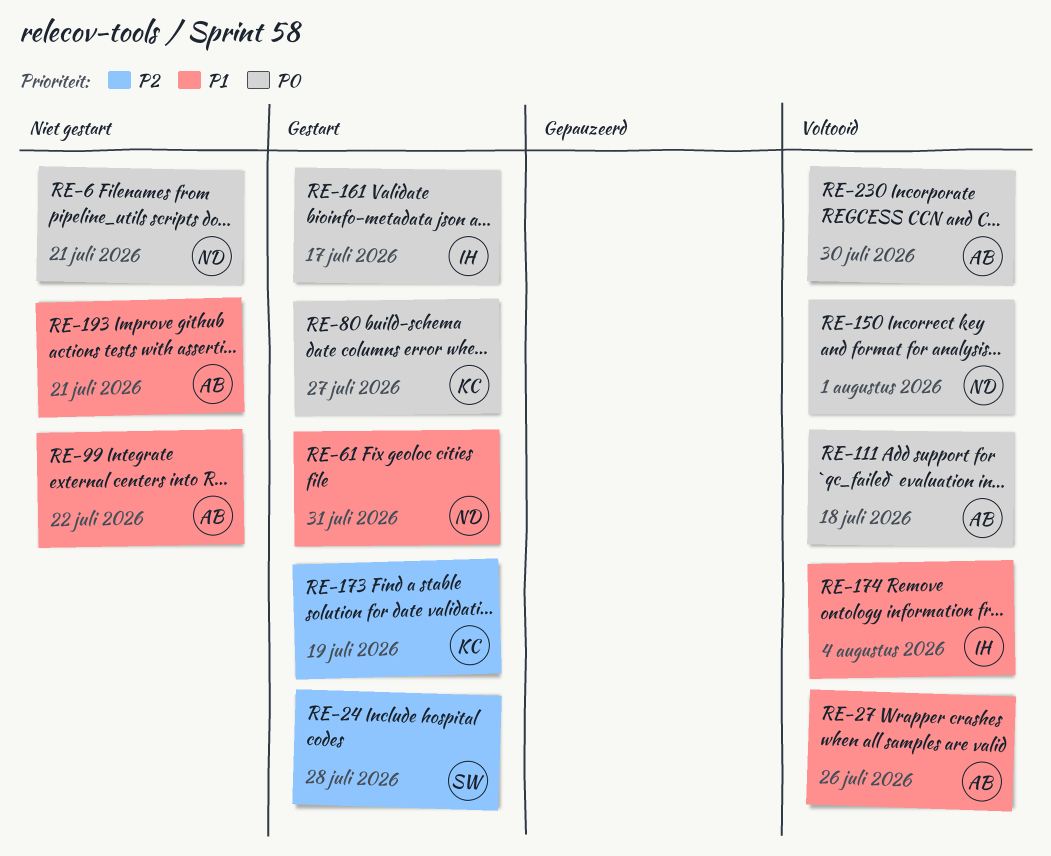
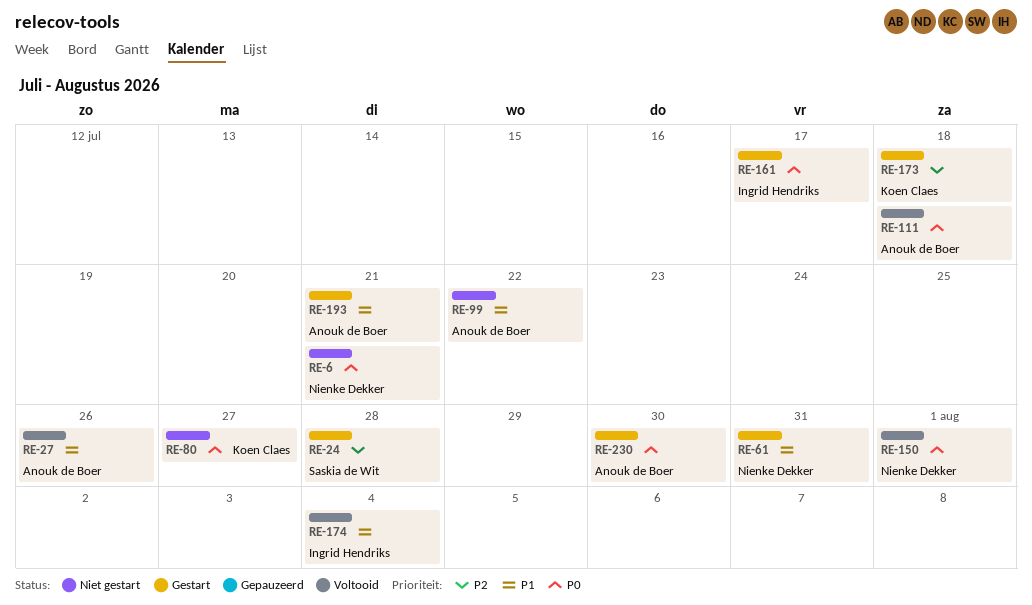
RE-80, status: Gestart -> Niet gestart
RE-173, due: Jul 19 -> Jul 18
RE-193, status: Niet gestart -> Gestart
RE-230, status: Voltooid -> Gestart

